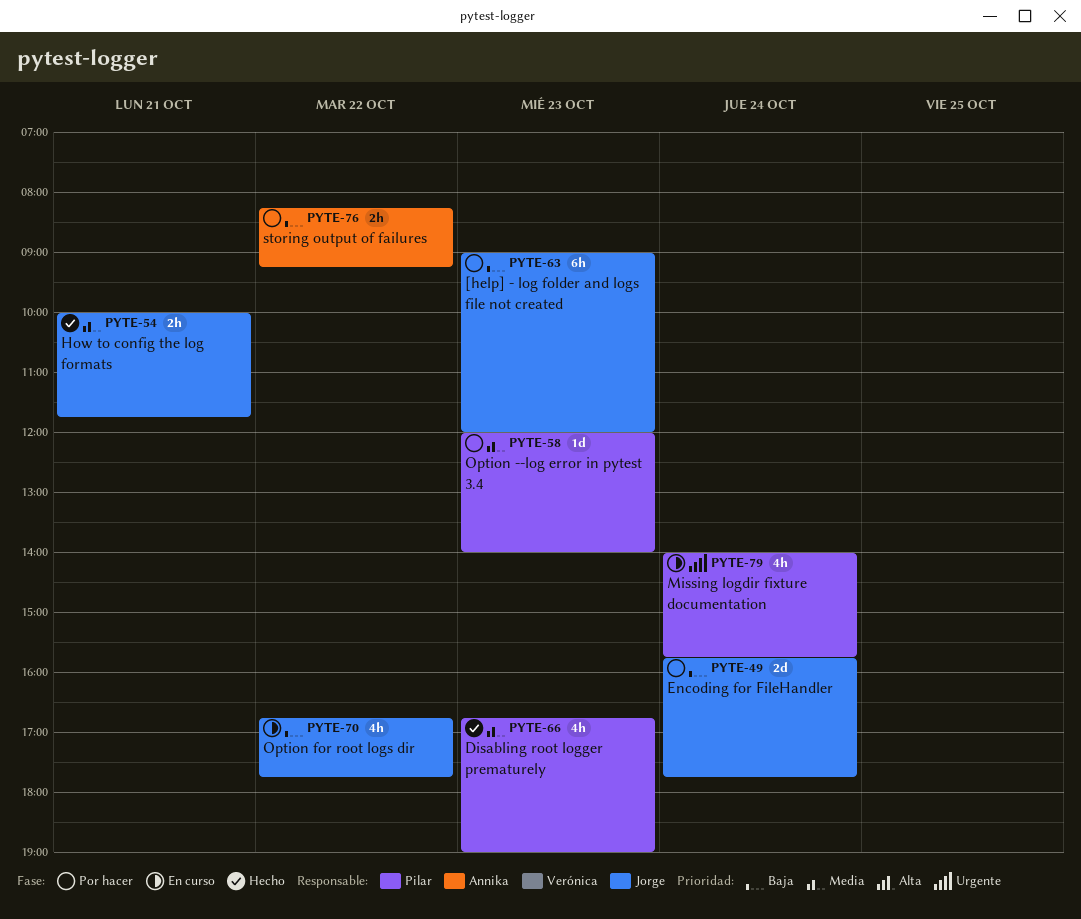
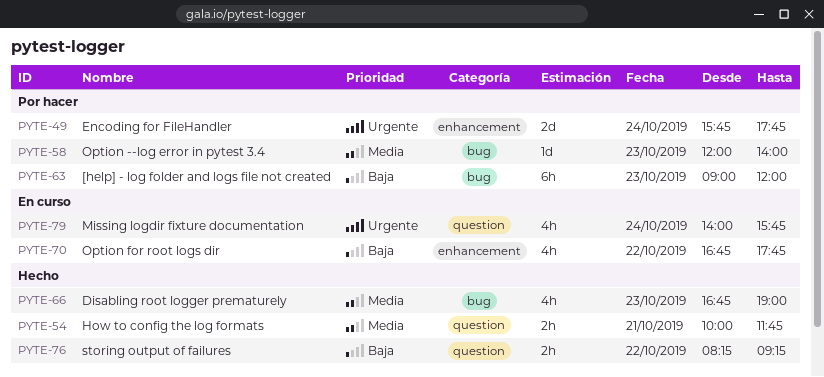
PYTE-49, priority: Baja -> Urgente
PYTE-76, status: Por hacer -> Hecho

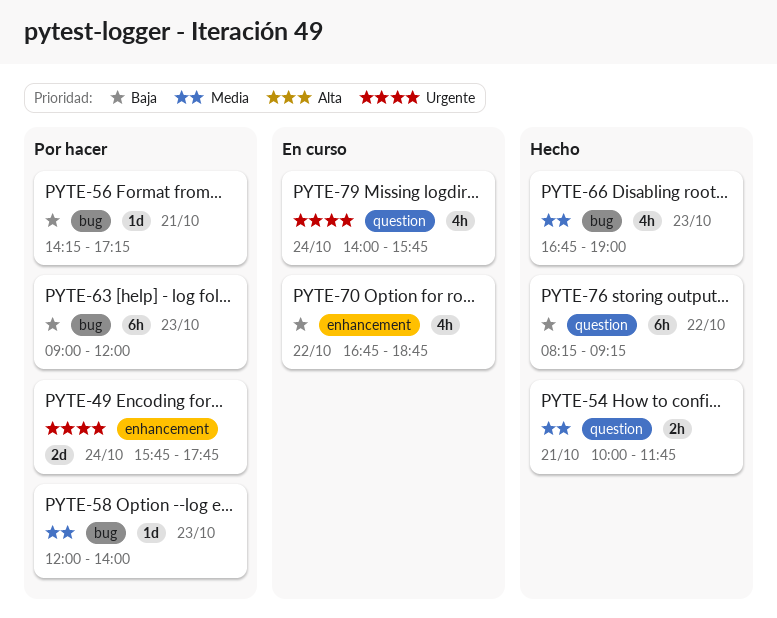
PYTE-56: none -> present
PYTE-70, ends: 17:45 -> 18:45
PYTE-76, estimate: 2h -> 6h

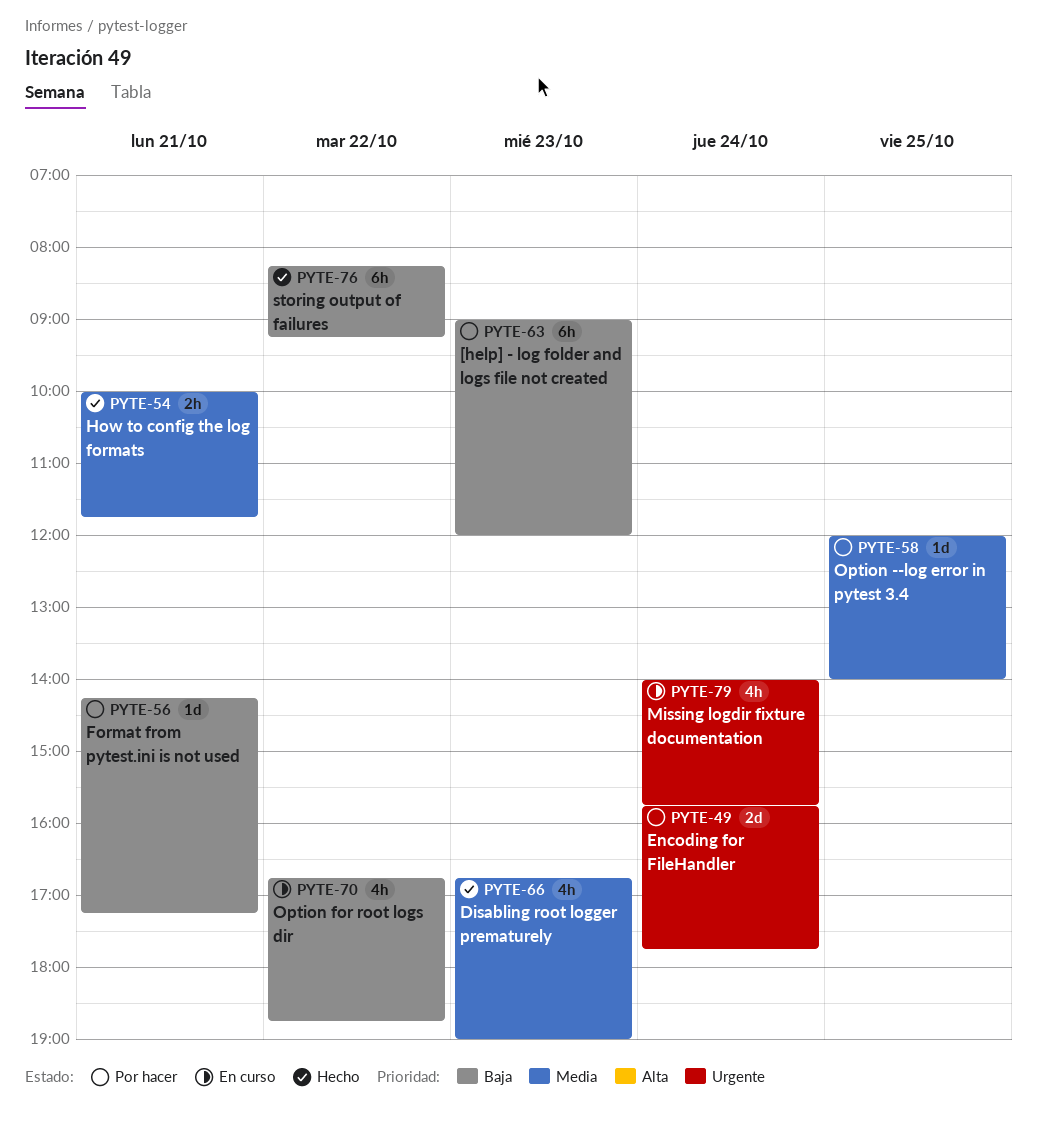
PYTE-58, day: Oct 23 -> Oct 25

